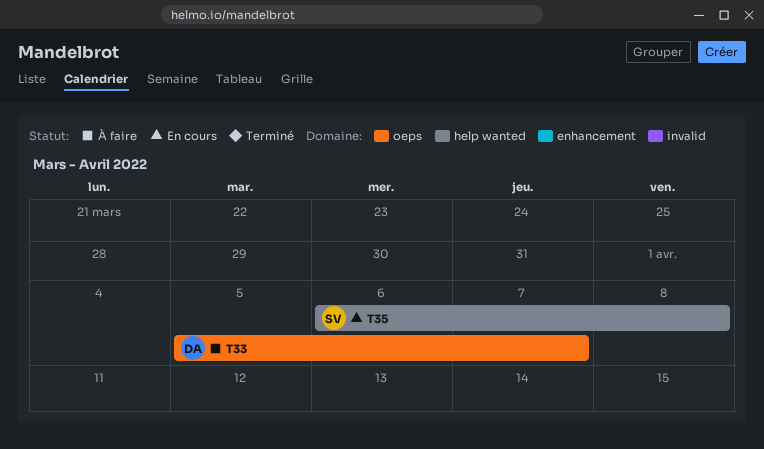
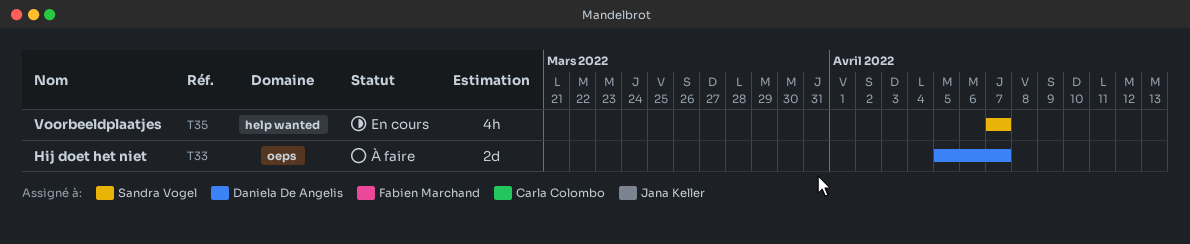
T35, start: Apr 6 -> Apr 7
T35, due: Apr 8 -> Apr 7

